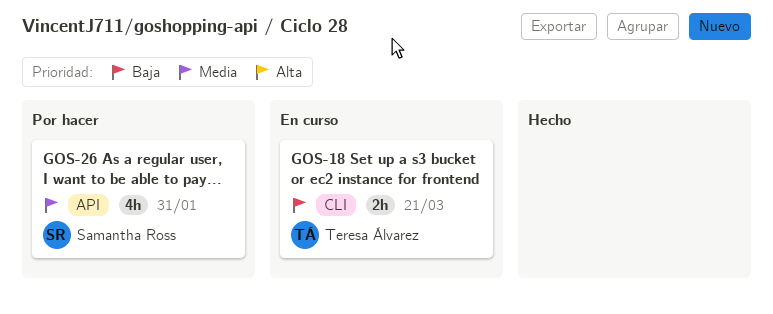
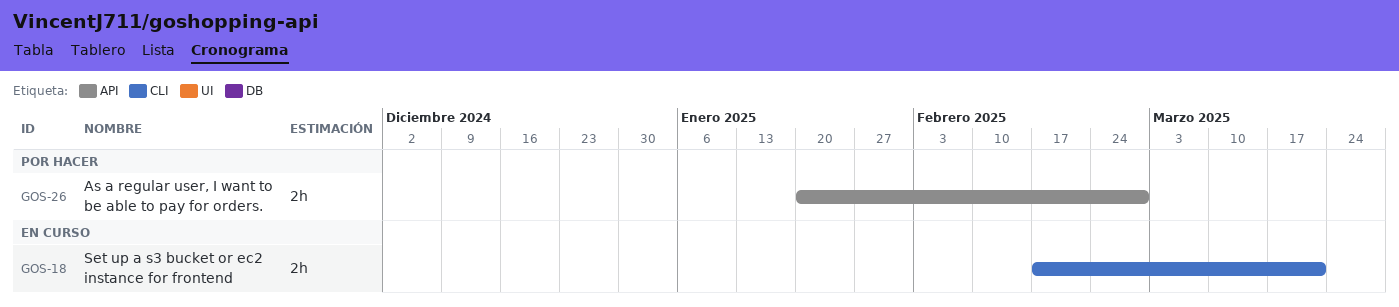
GOS-26, estimate: 4h -> 2h
GOS-26, due: Jan 31 -> Feb 28

